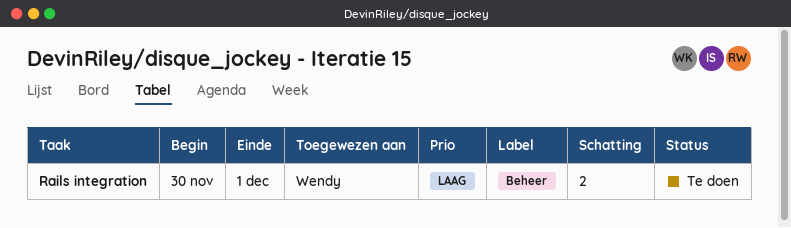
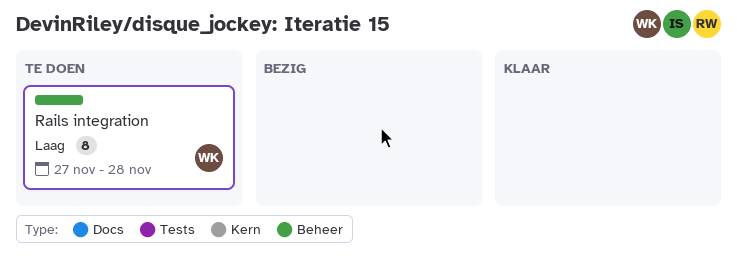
Rails integration, estimate: 2 -> 8
Rails integration, start: Nov 30 -> Nov 27
Rails integration, due: Dec 1 -> Nov 28

